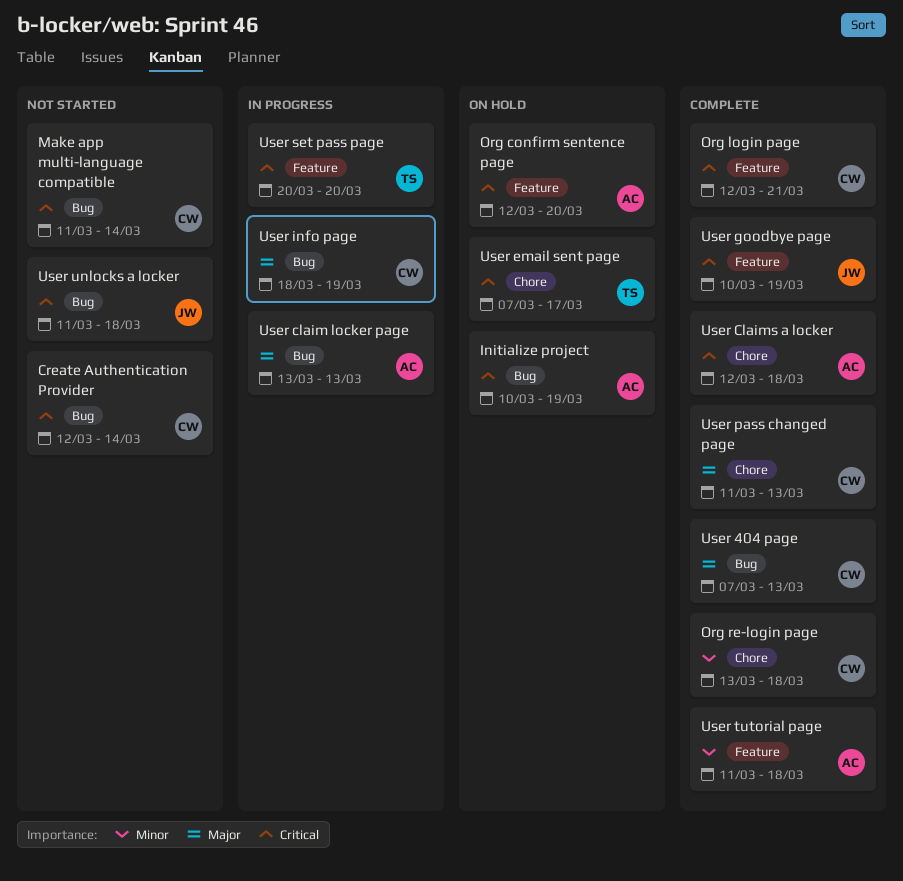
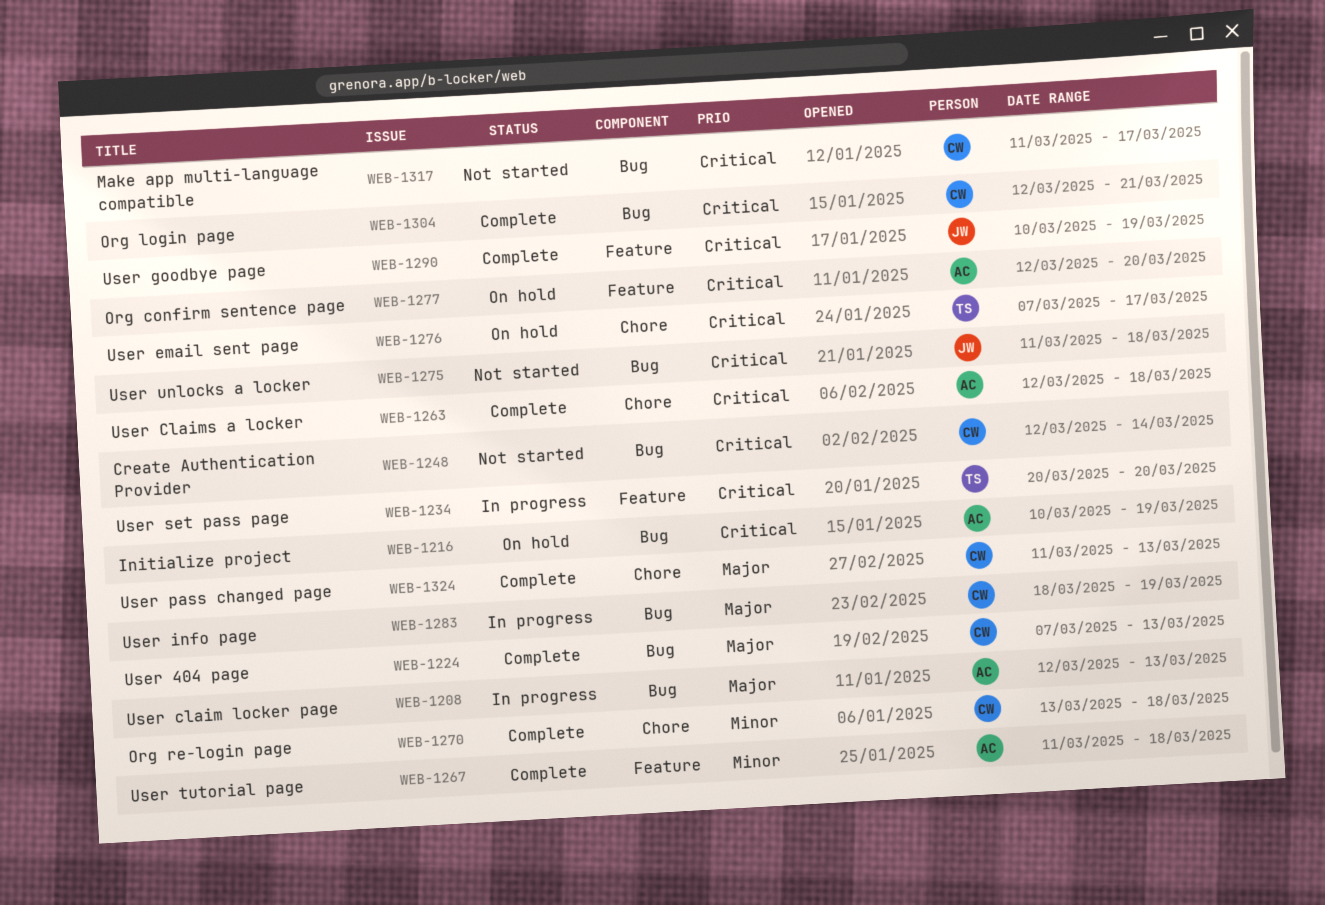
Make app multi-language compatible, due: Mar 14 -> Mar 17
Org login page, label: Feature -> Bug
User claim locker page, start: Mar 13 -> Mar 12

